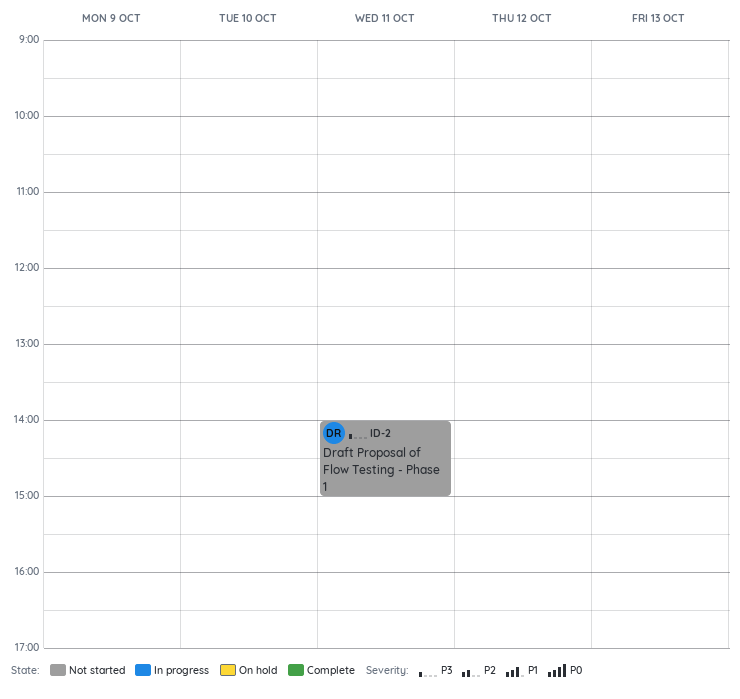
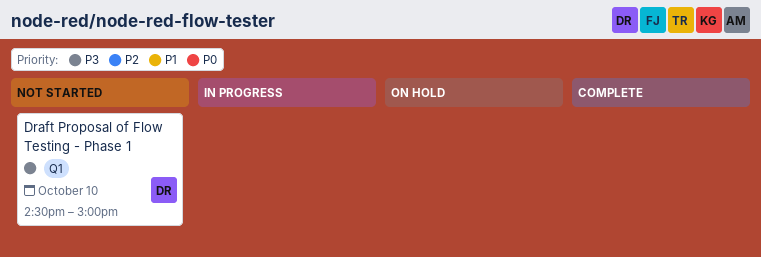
Draft Proposal of Flow Testing - Phase 1, day: Oct 11 -> Oct 10
Draft Proposal of Flow Testing - Phase 1, begins: 14:00 -> 14:30

